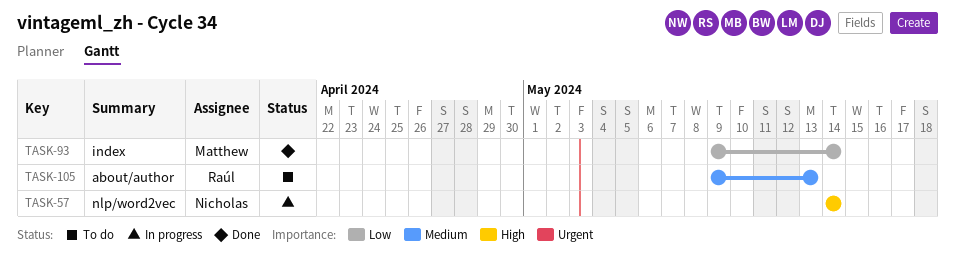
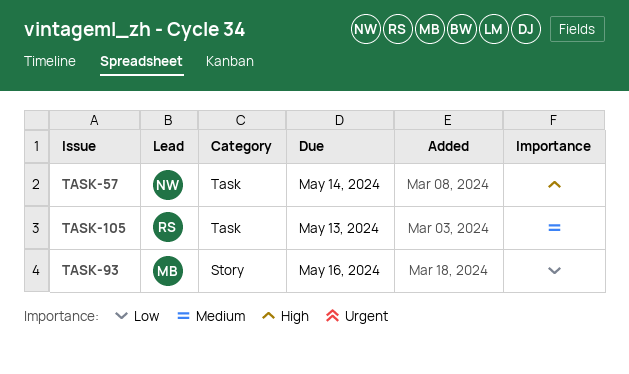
TASK-93, due: May 14 -> May 16

